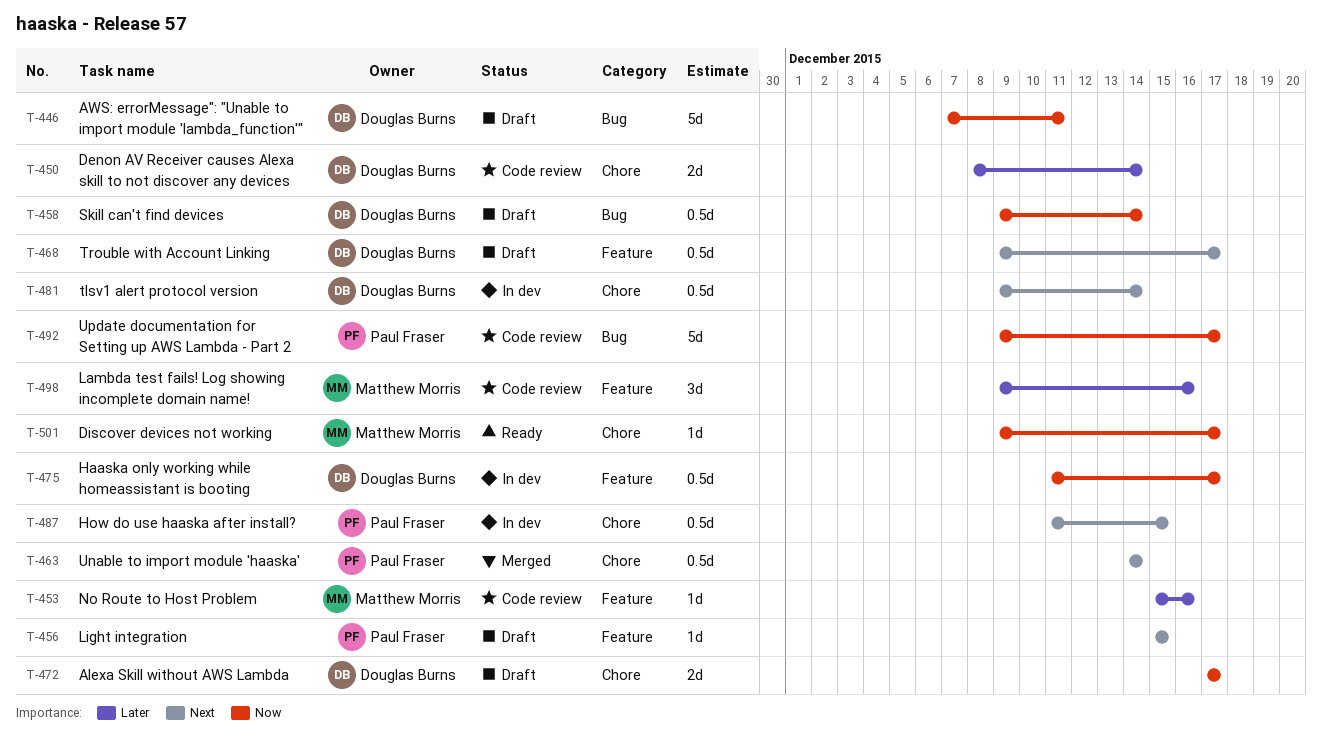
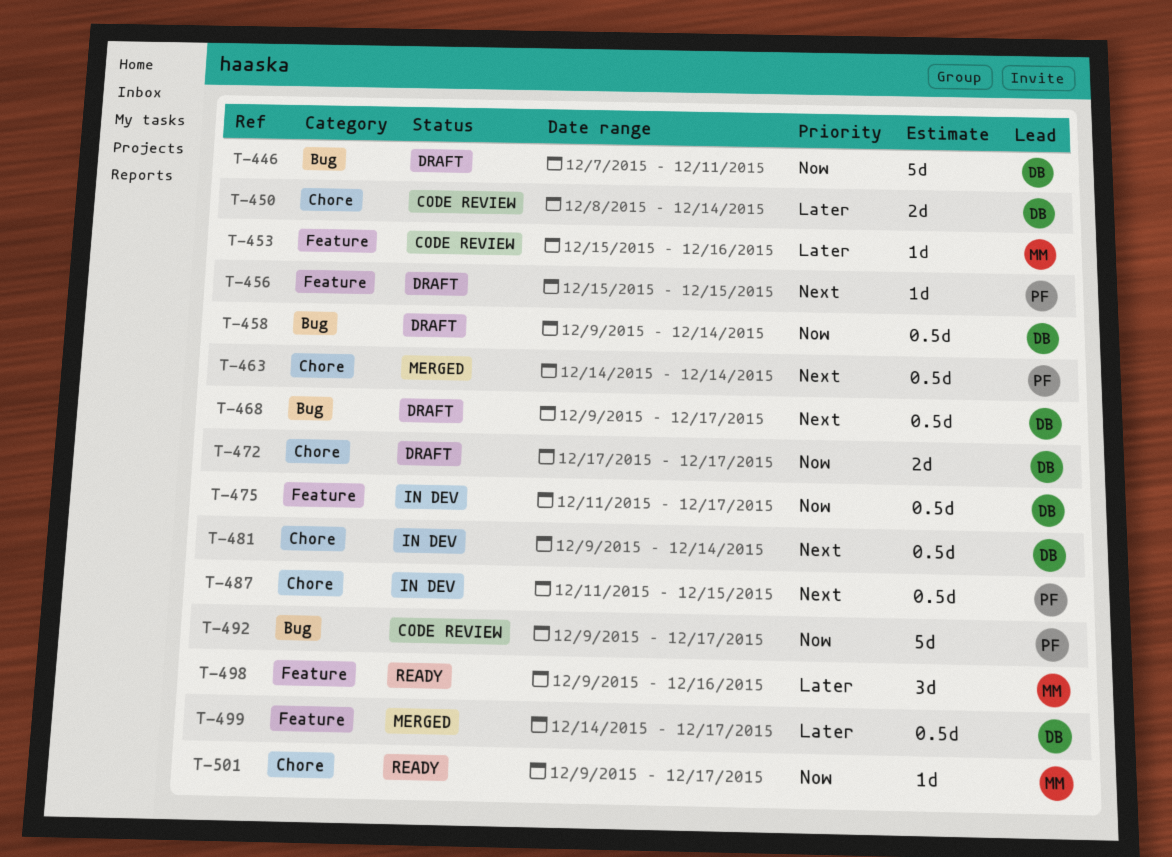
T-468, label: Feature -> Bug
T-498, status: Code review -> Ready
T-499: none -> present

